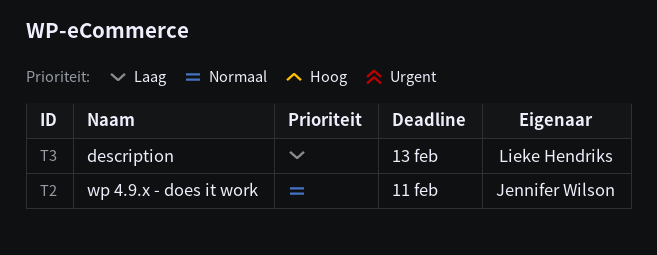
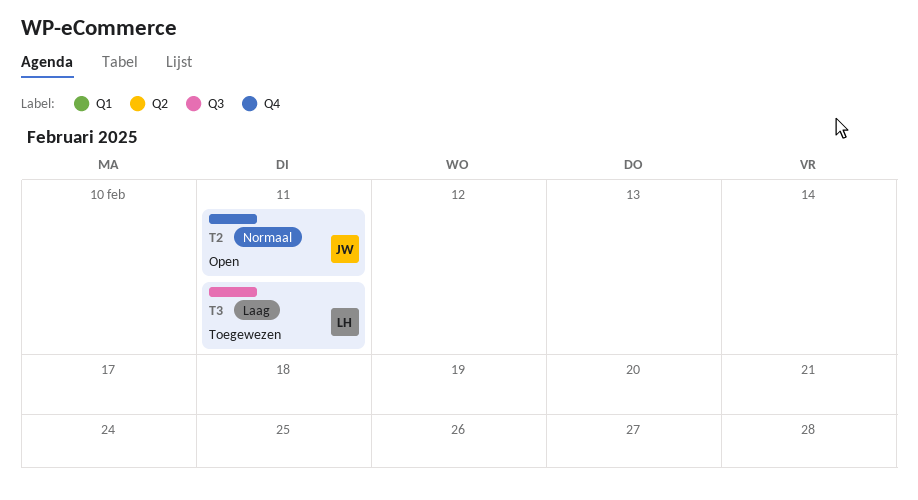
T3, due: Feb 13 -> Feb 11

